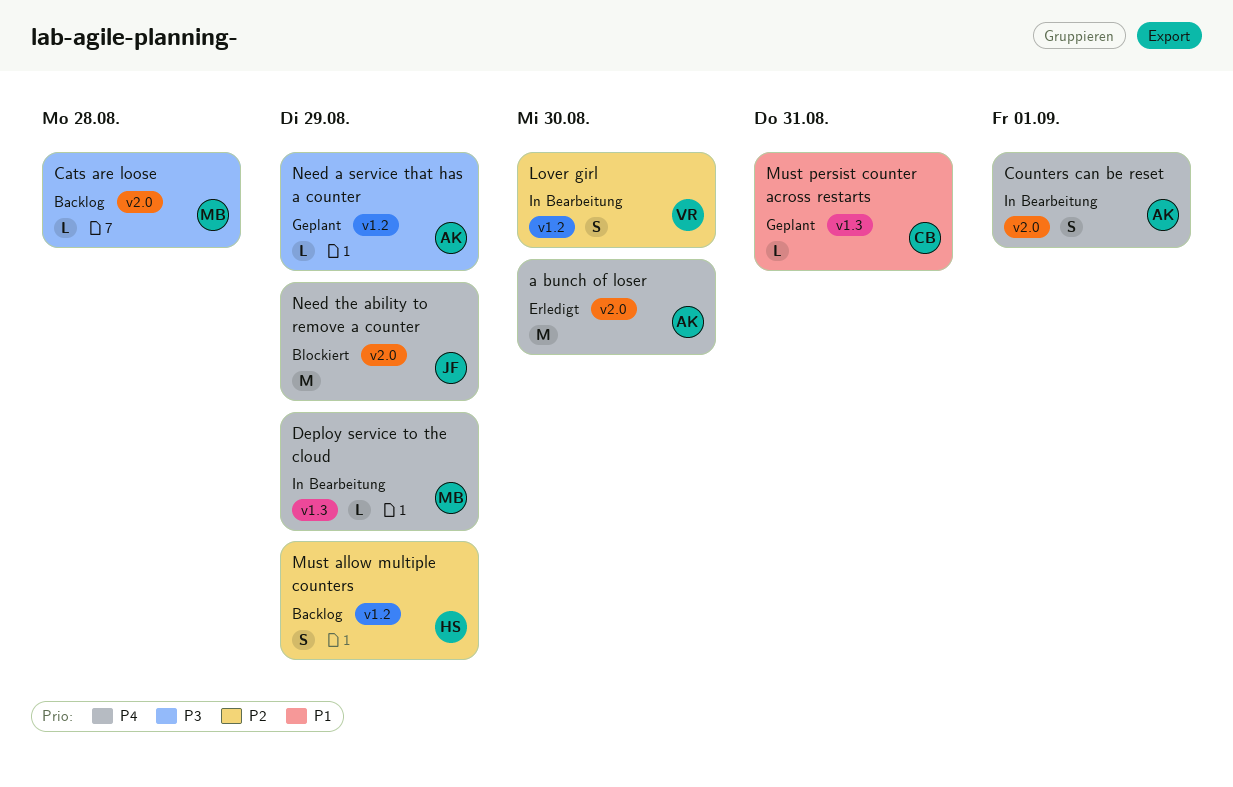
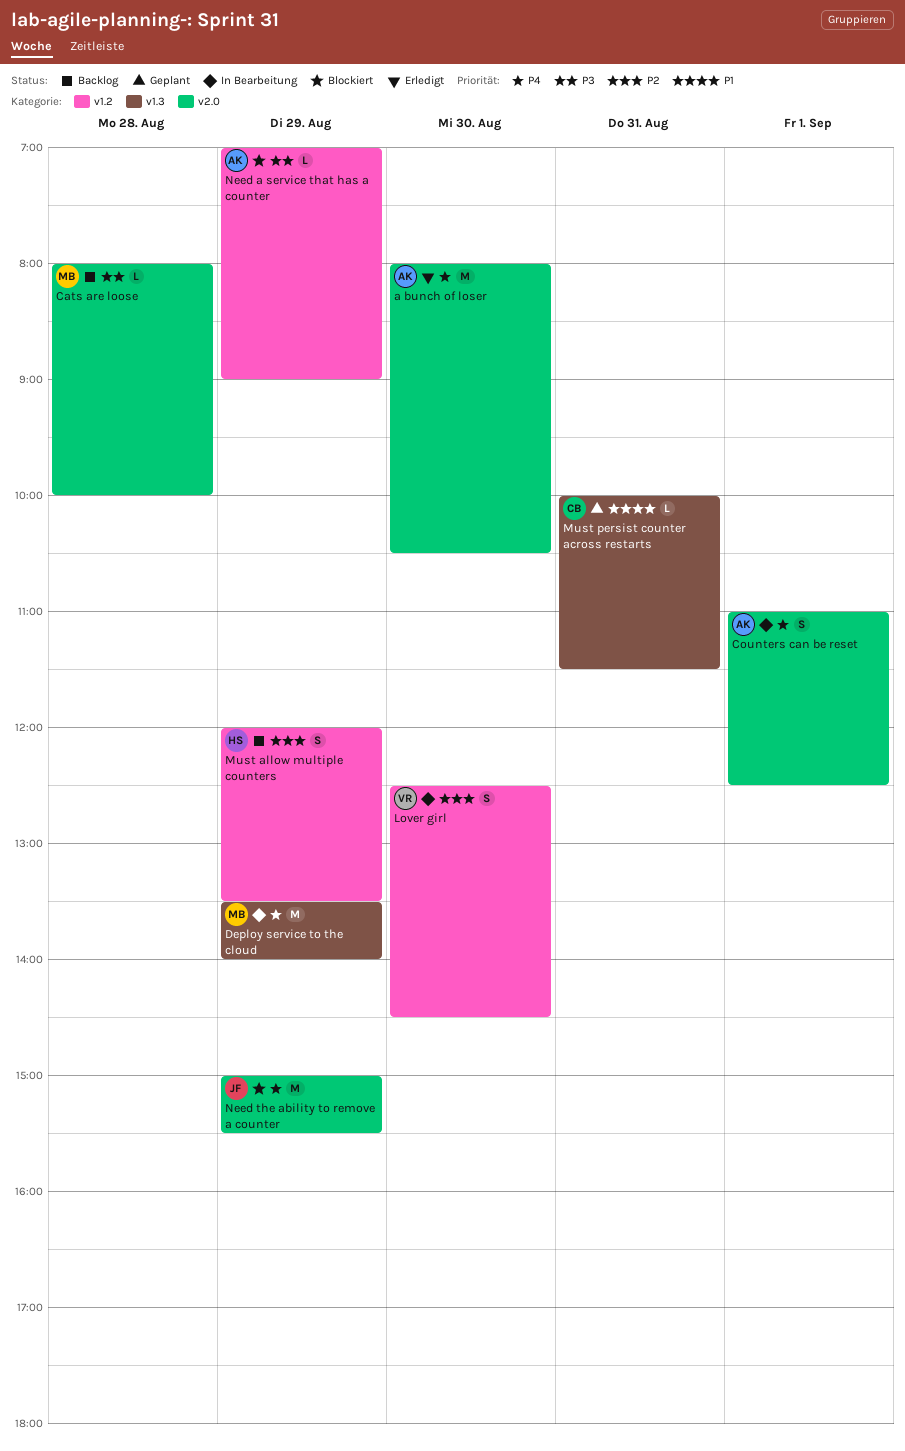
Deploy service to the cloud, estimate: L -> M
Need a service that has a counter, status: Geplant -> Blockiert

